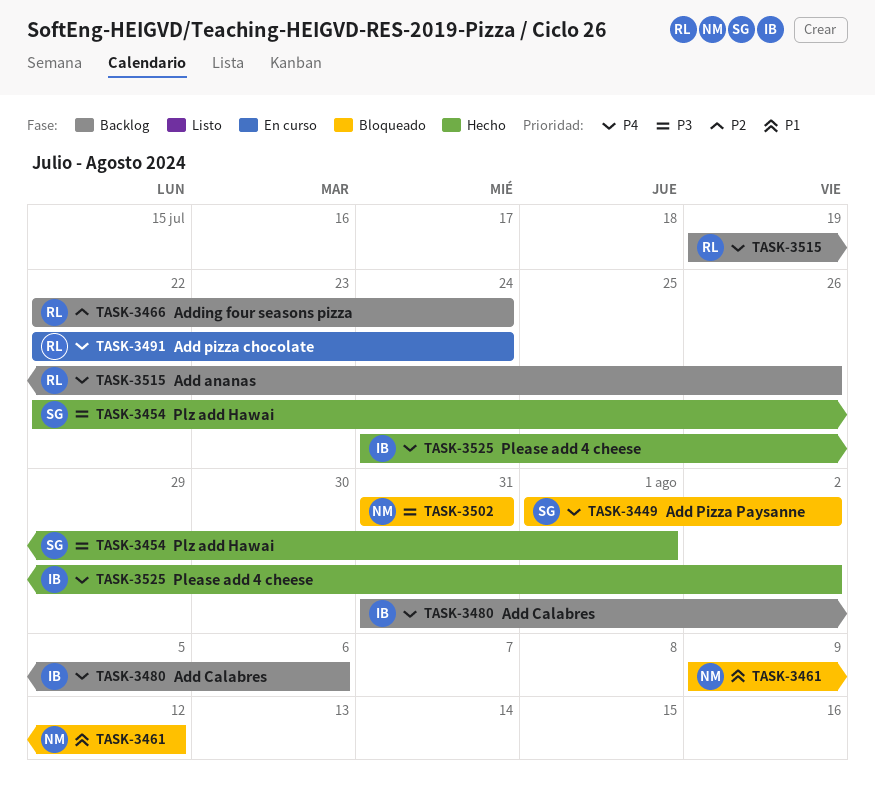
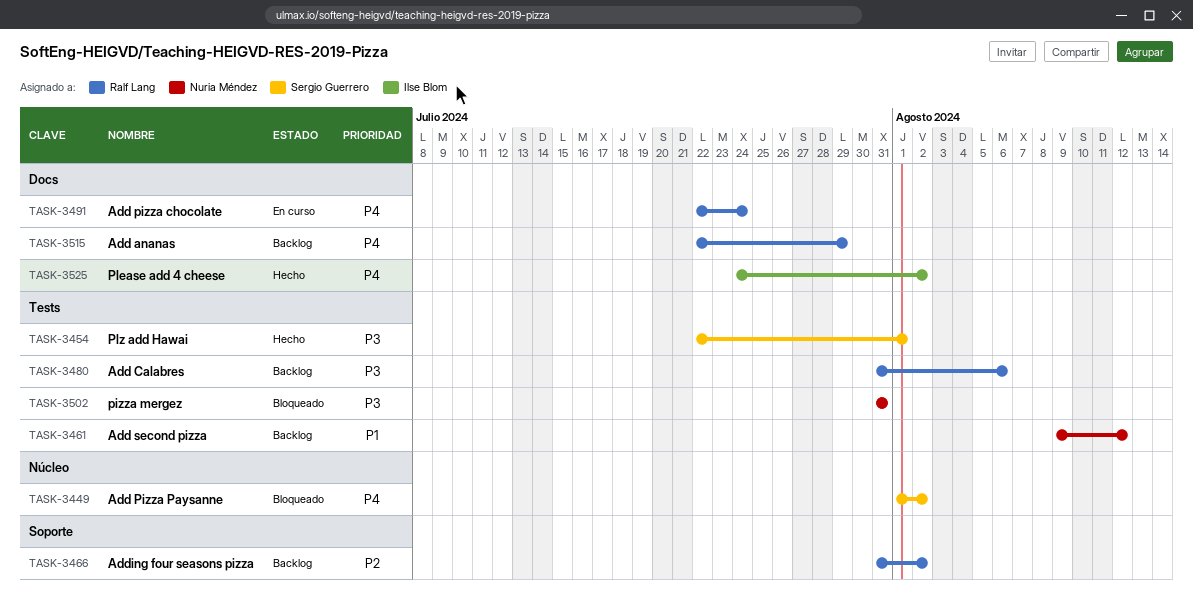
TASK-3461, status: Bloqueado -> Backlog
TASK-3466, start: Jul 22 -> Jul 31
TASK-3466, due: Jul 24 -> Aug 2
TASK-3480, owner: Ilse Blom -> Ralf Lang
TASK-3480, priority: P4 -> P3
TASK-3515, start: Jul 19 -> Jul 22
TASK-3515, due: Jul 26 -> Jul 29

